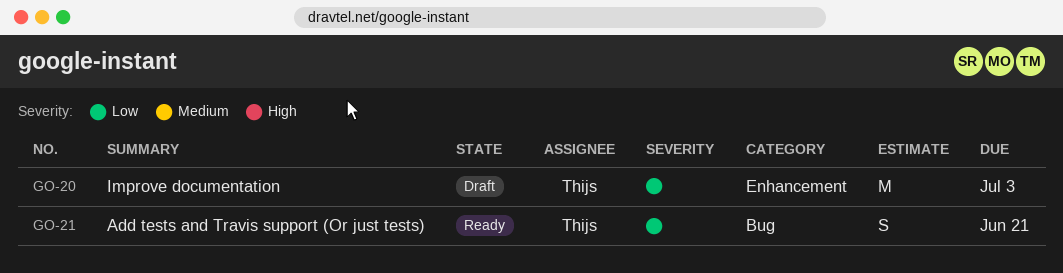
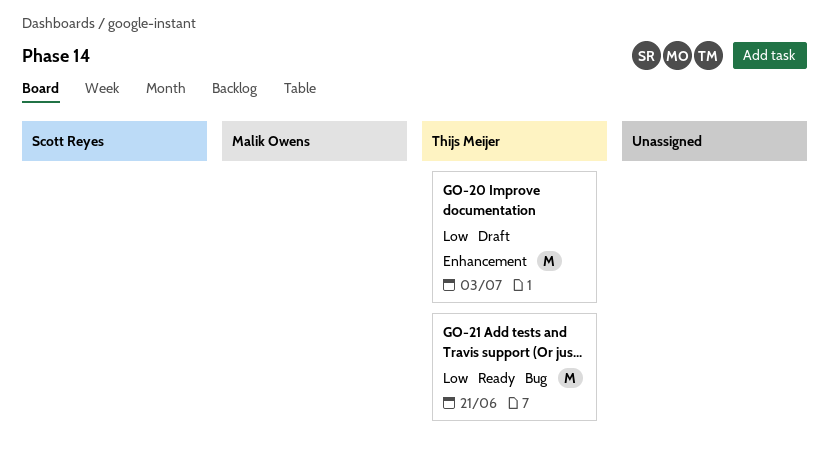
GO-21, estimate: S -> M

